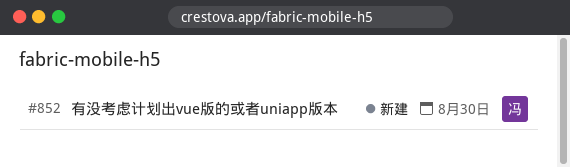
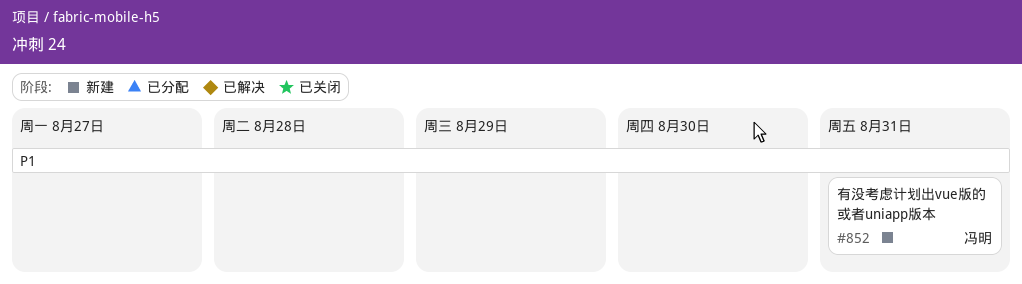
#852, due: Aug 30 -> Aug 31

